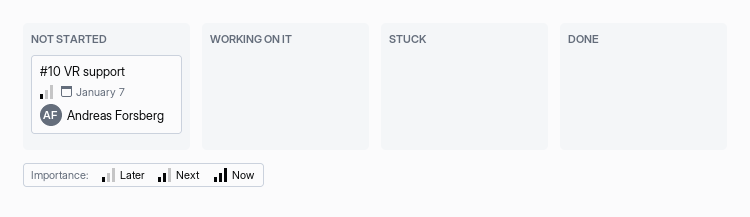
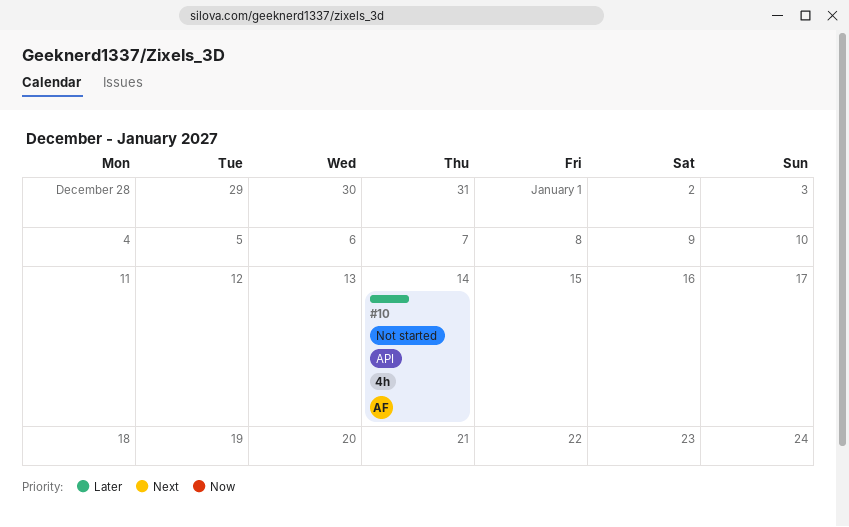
#10, due: Jan 7 -> Jan 14

